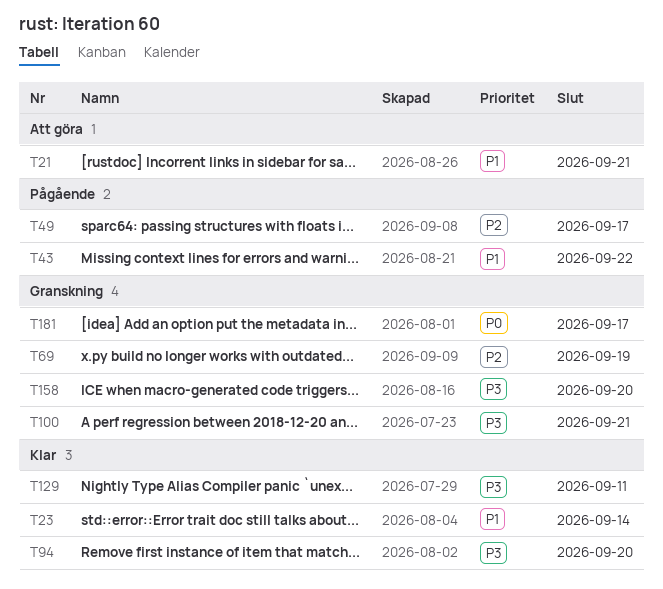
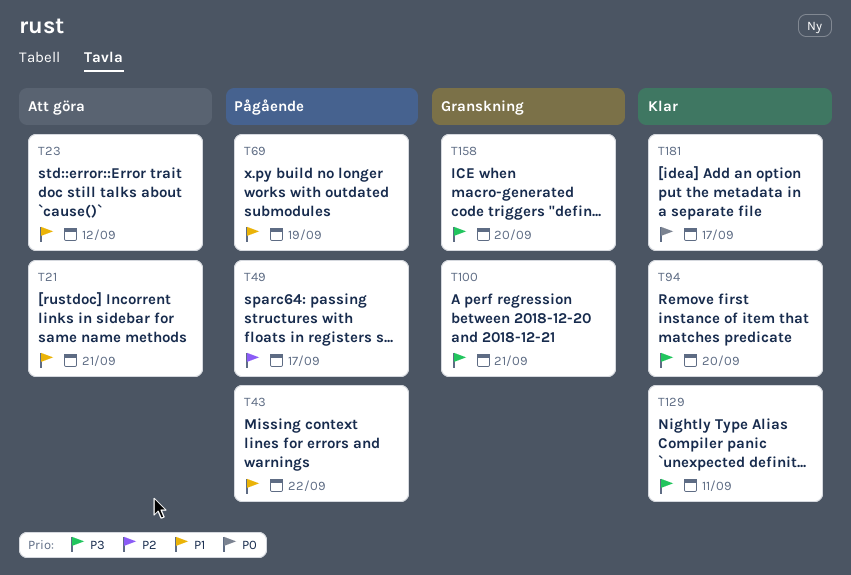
T23, status: Klar -> Att göra
T23, due: Sep 14 -> Sep 12
T69, status: Granskning -> Pågående
T69, priority: P2 -> P1
T181, status: Granskning -> Klar

